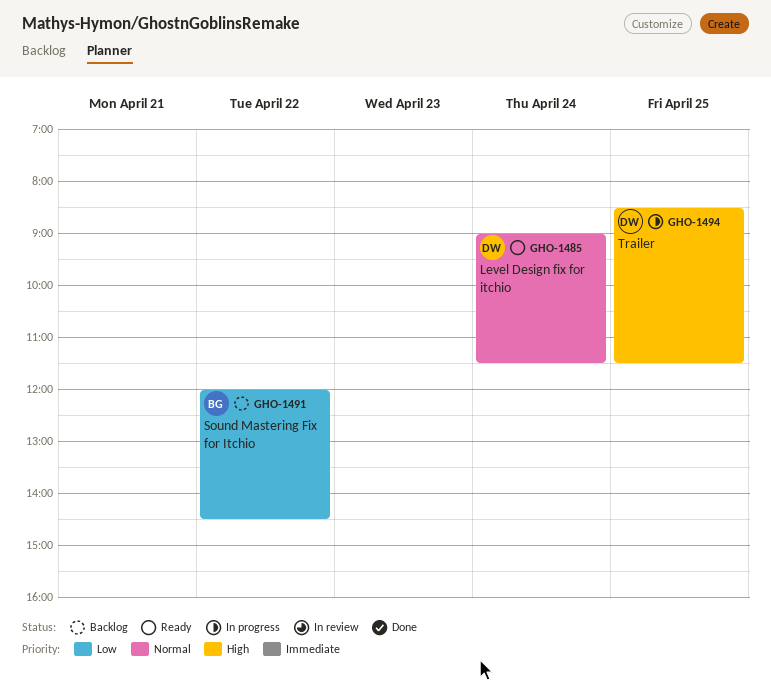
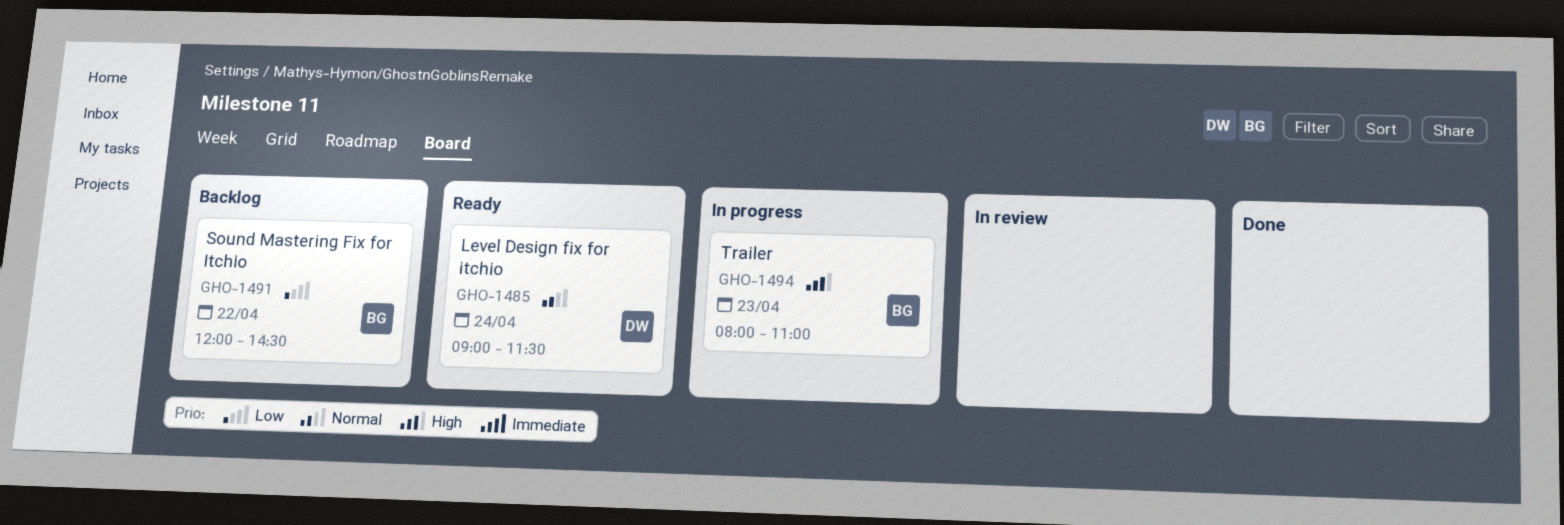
GHO-1494, owner: DW -> BG
GHO-1494, day: Apr 25 -> Apr 23
GHO-1494, begins: 08:30 -> 08:00
GHO-1494, ends: 11:30 -> 11:00

